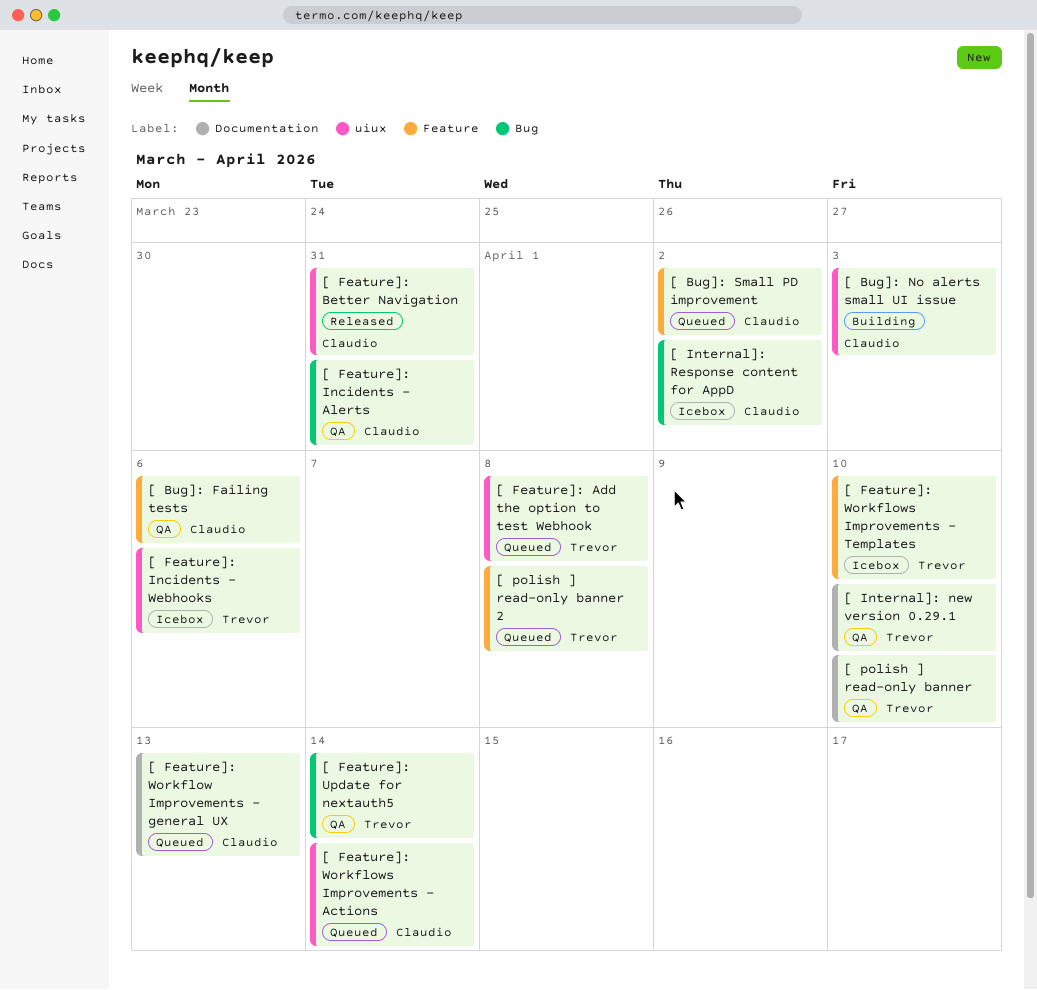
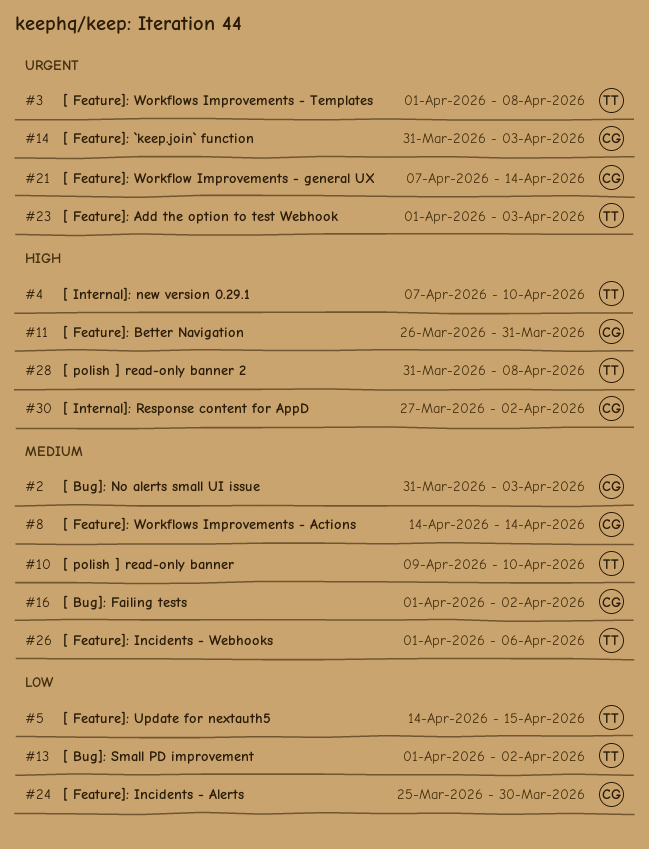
[ Bug]: Failing tests, due: Apr 6 -> Apr 2
[ Bug]: Small PD improvement, owner: Claudio -> Trevor
[ Feature]: `keep.join` function: none -> present
[ Feature]: Add the option to test Webhook, due: Apr 8 -> Apr 3
[ Feature]: Incidents - Alerts, due: Mar 31 -> Mar 30
[ Feature]: Update for nextauth5, due: Apr 14 -> Apr 15
[ Feature]: Workflow Improvements - general UX, due: Apr 13 -> Apr 14
[ Feature]: Workflows Improvements - Templates, due: Apr 10 -> Apr 8

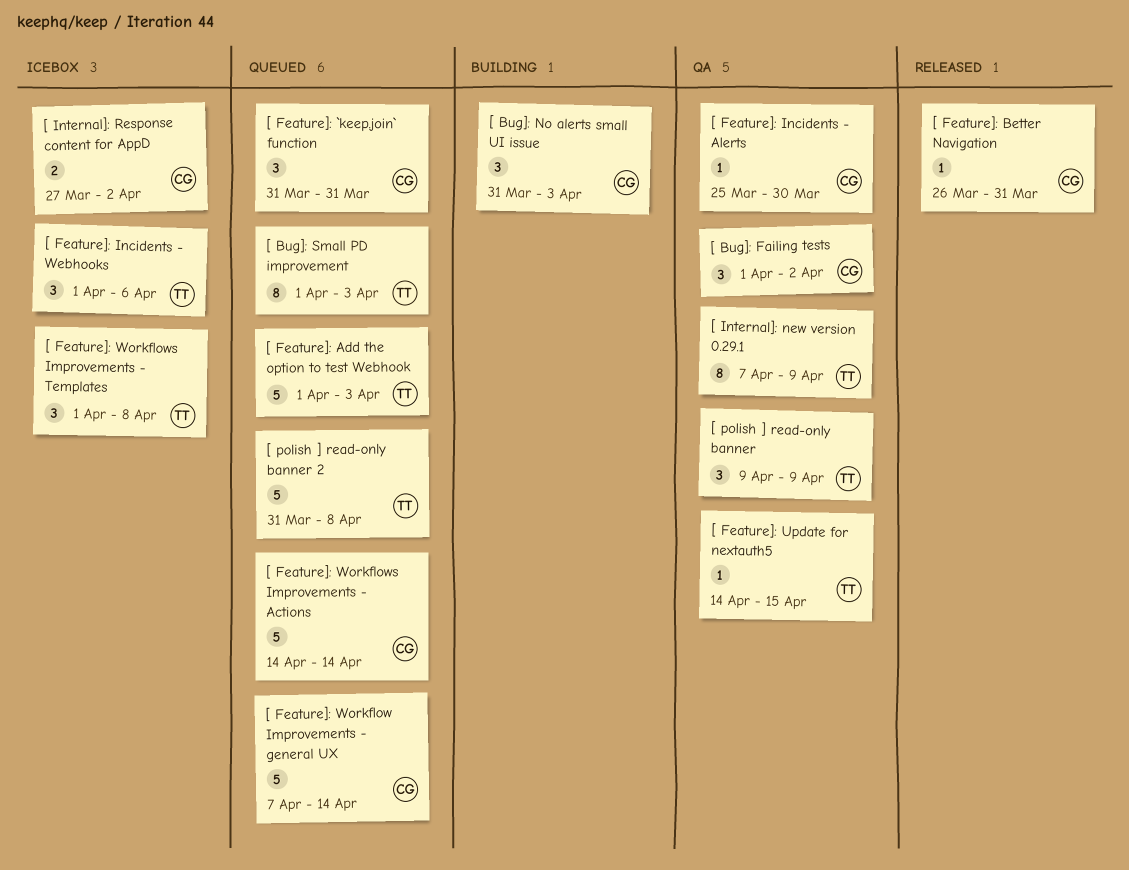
[ Bug]: Small PD improvement, due: Apr 2 -> Apr 3
[ Feature]: `keep.join` function, due: Apr 3 -> Mar 31
[ Internal]: new version 0.29.1, due: Apr 10 -> Apr 9
[ polish ] read-only banner, due: Apr 10 -> Apr 9

